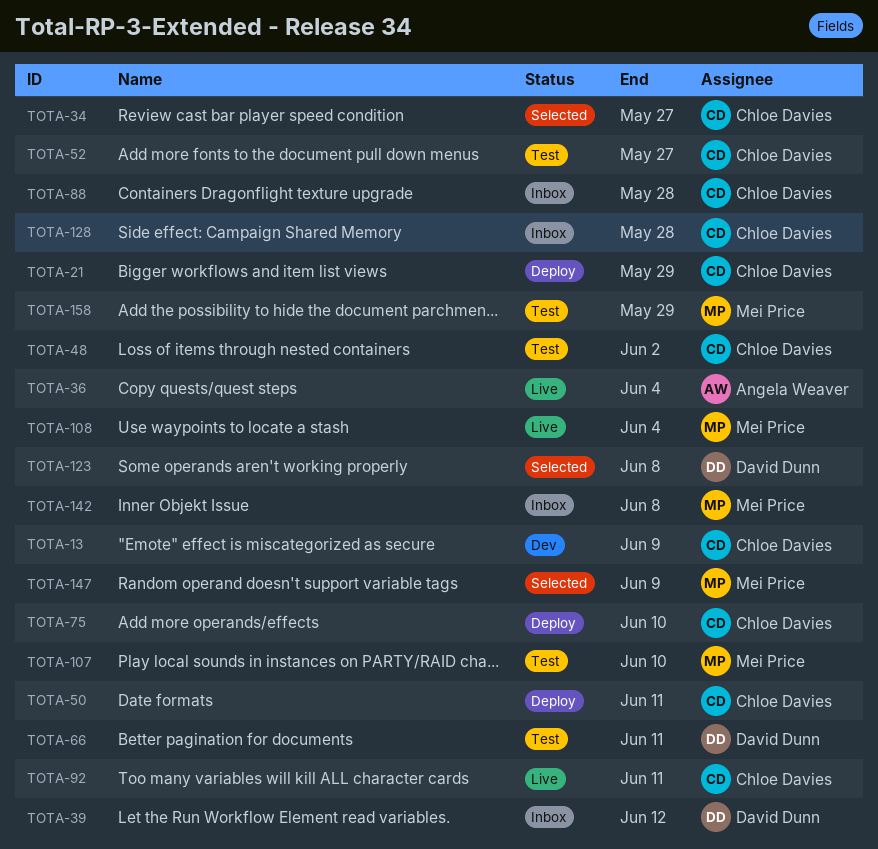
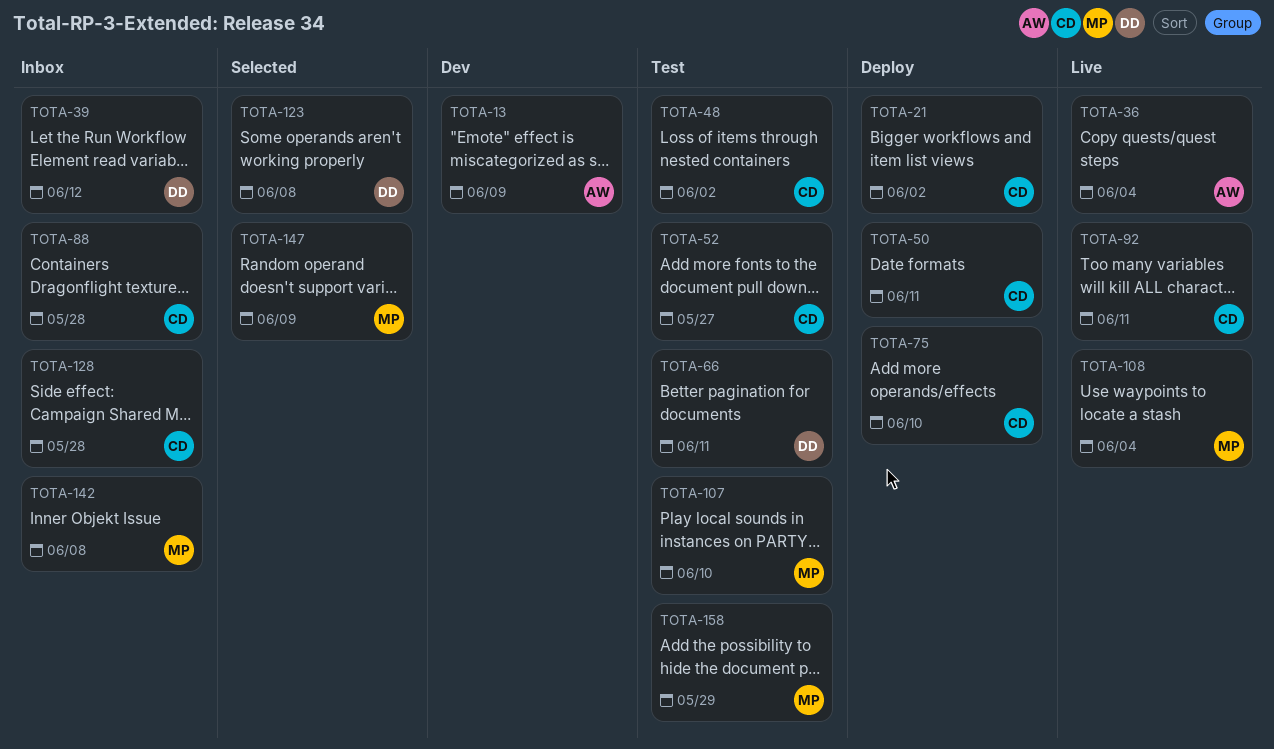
TOTA-13, owner: Chloe Davies -> Angela Weaver
TOTA-21, due: May 29 -> Jun 2
TOTA-34: present -> none

